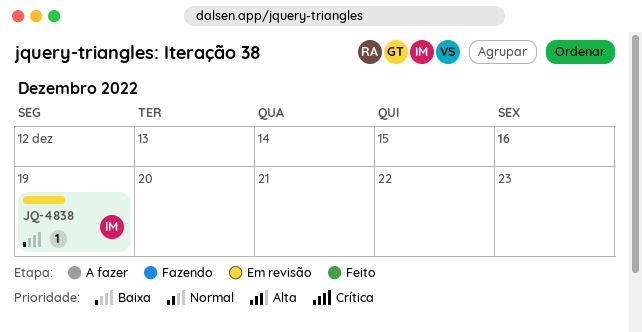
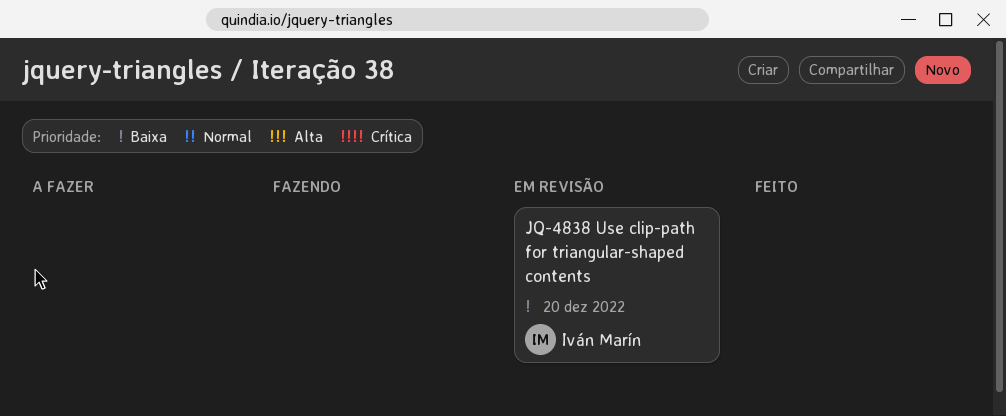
JQ-4838, due: Dec 19 -> Dec 20

